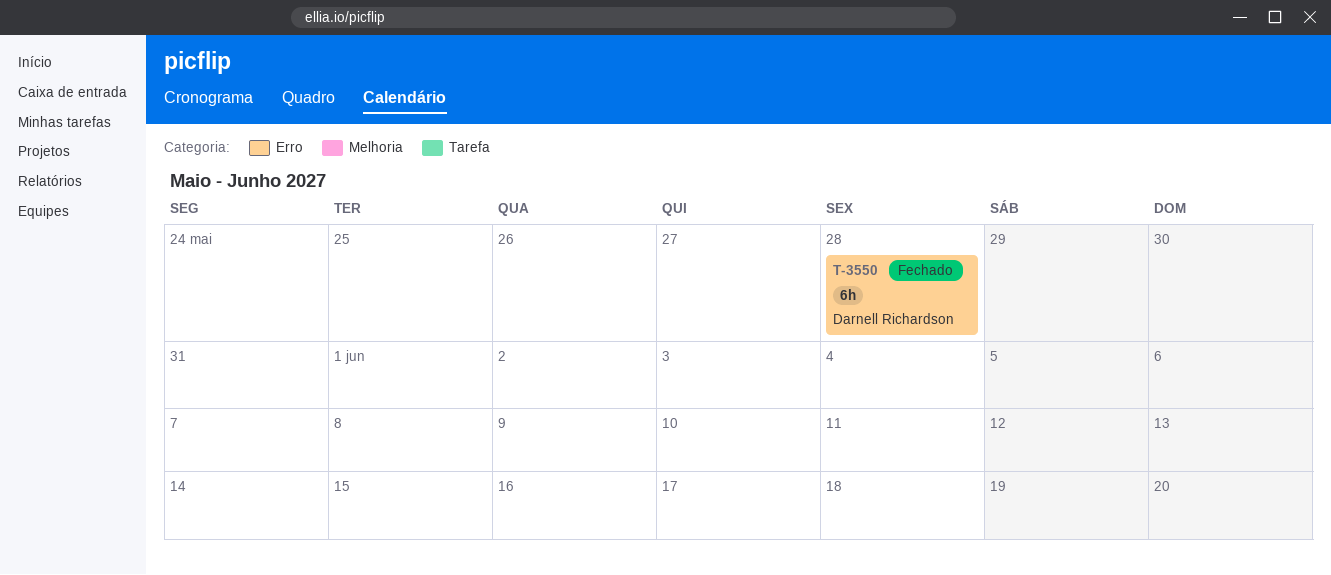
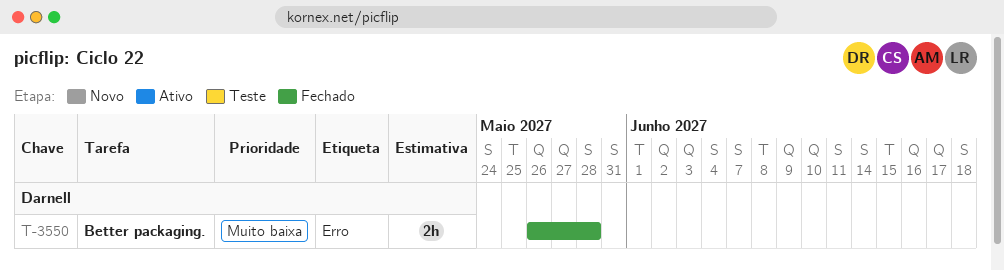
T-3550, estimate: 6h -> 2h

